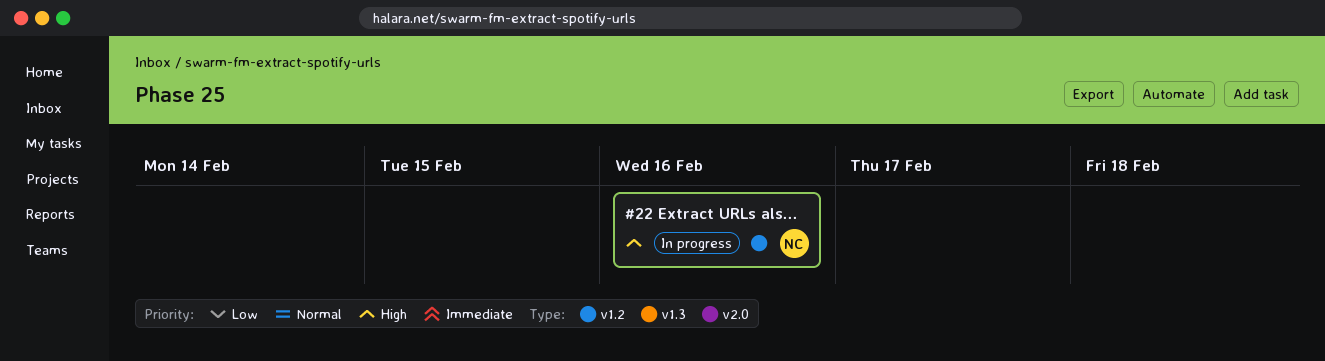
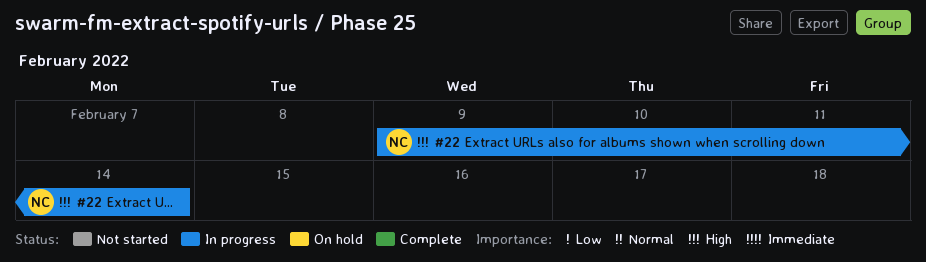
#22, due: Feb 16 -> Feb 14

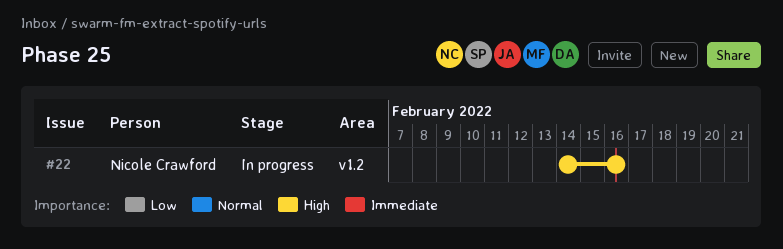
#22, start: Feb 9 -> Feb 14
#22, due: Feb 14 -> Feb 16

